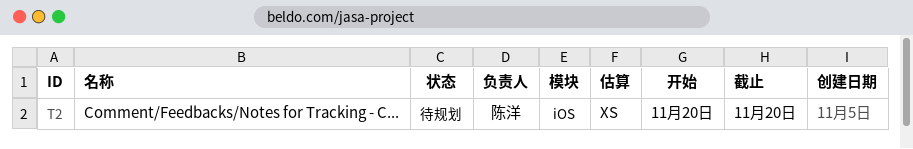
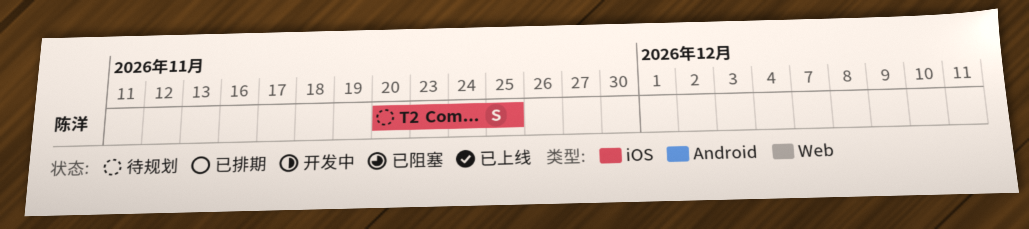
T2, estimate: XS -> S
T2, due: Nov 20 -> Nov 25

